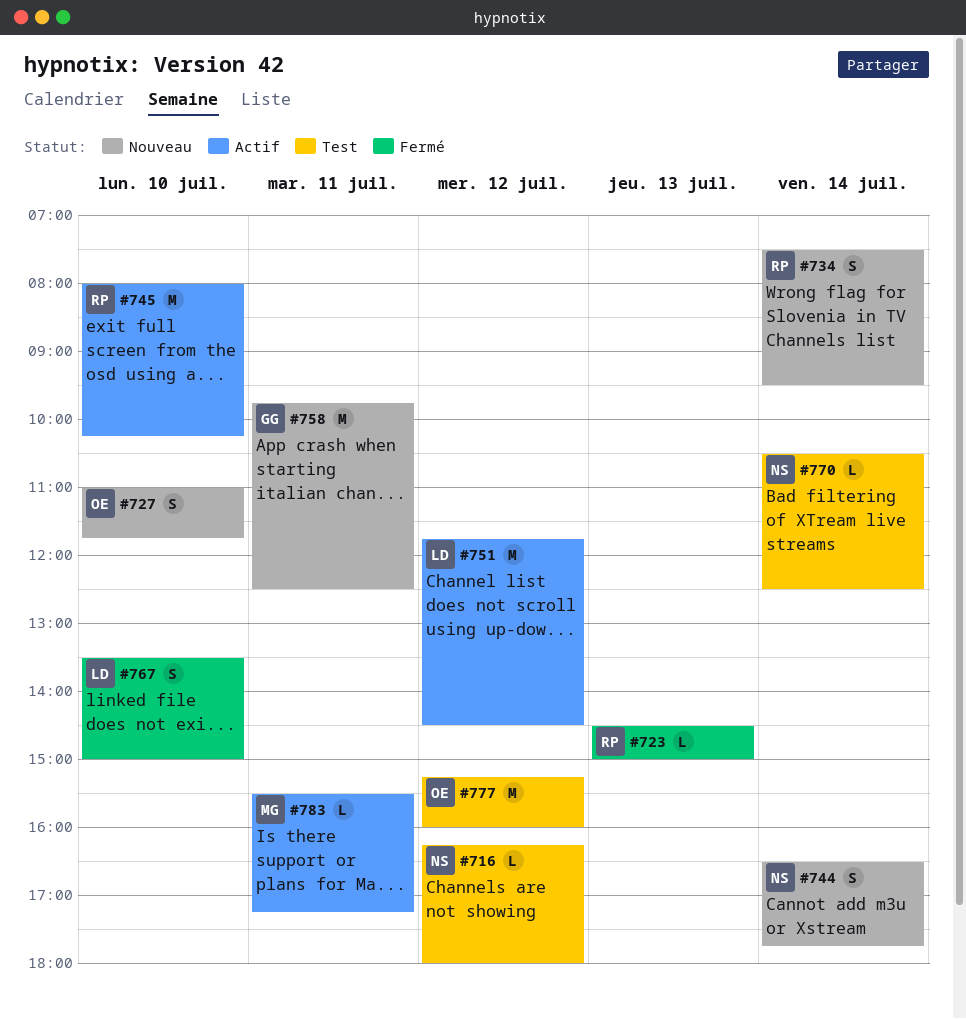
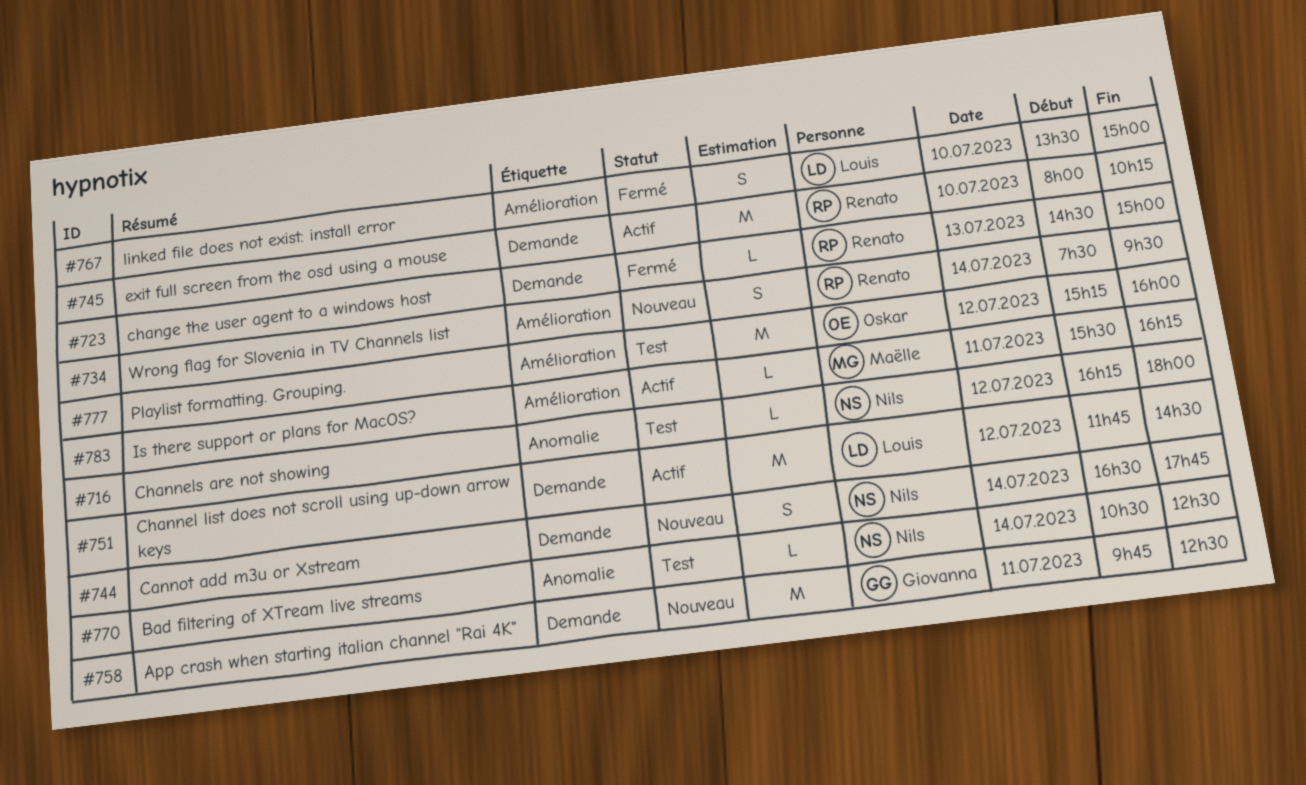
#727: present -> none
#783, ends: 17:15 -> 16:15

